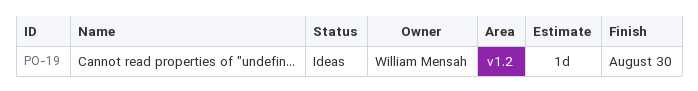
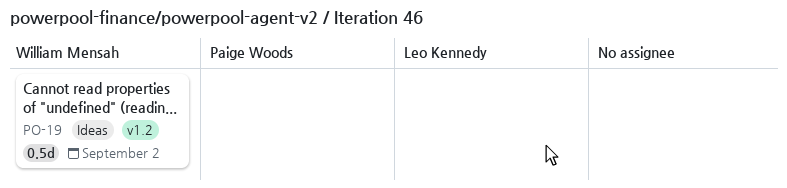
PO-19, estimate: 1d -> 0.5d
PO-19, due: Aug 30 -> Sep 2

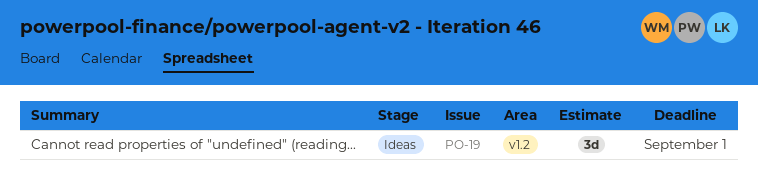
PO-19, estimate: 0.5d -> 3d
PO-19, due: Sep 2 -> Sep 1

